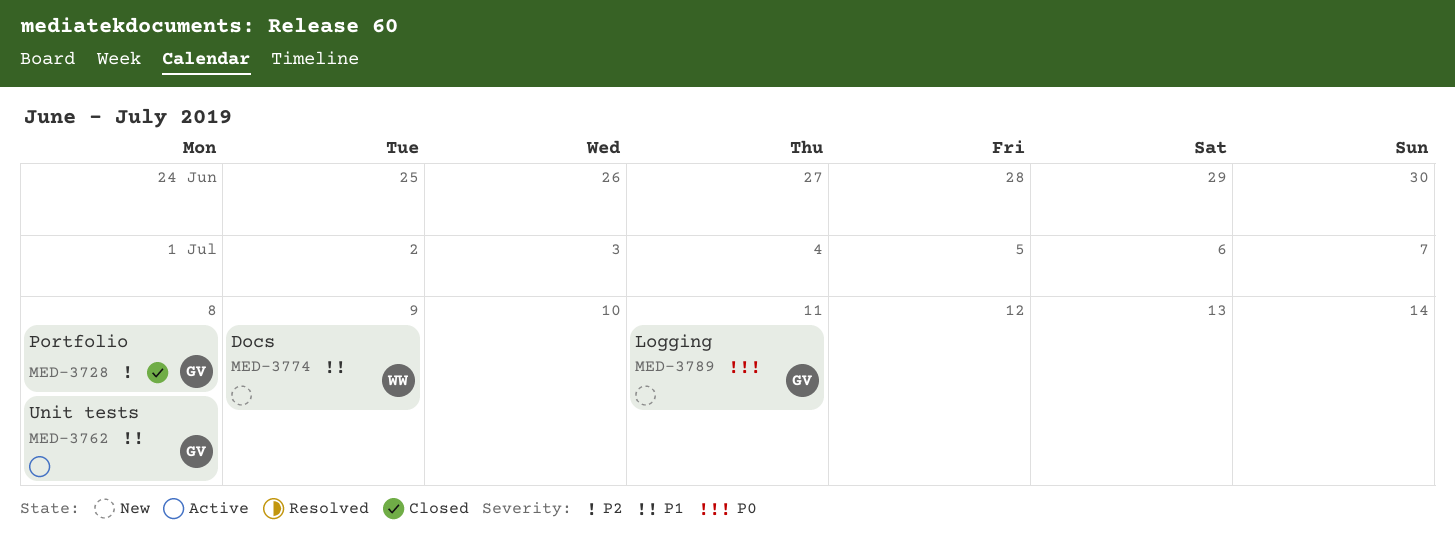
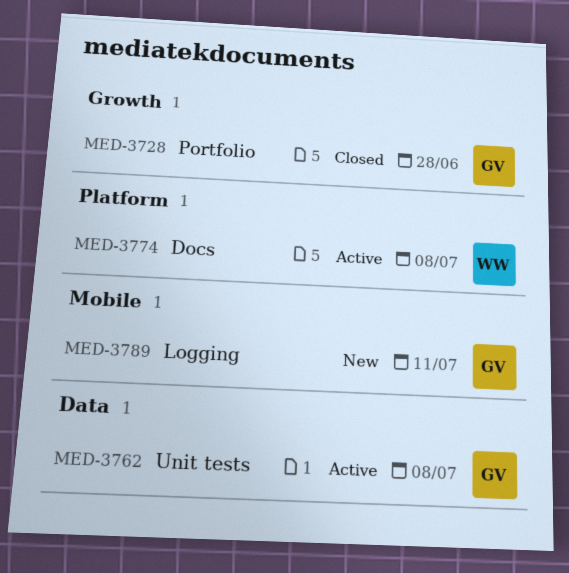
MED-3728, due: Jul 8 -> Jun 28
MED-3774, status: New -> Active
MED-3774, due: Jul 9 -> Jul 8

